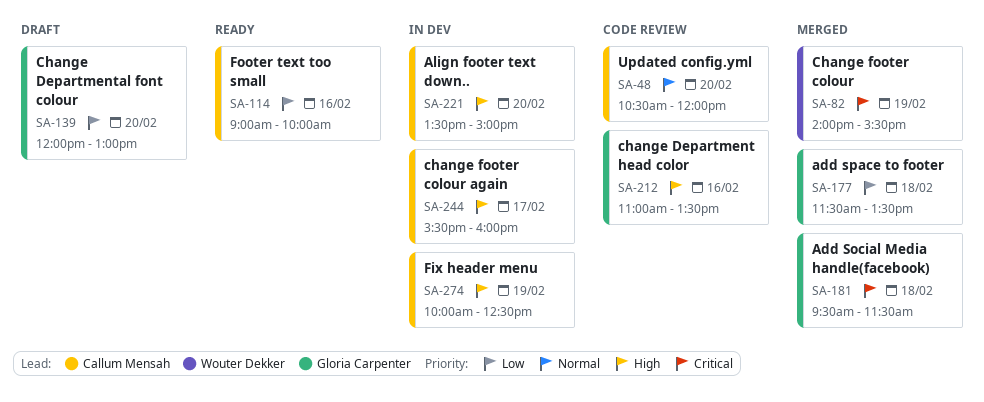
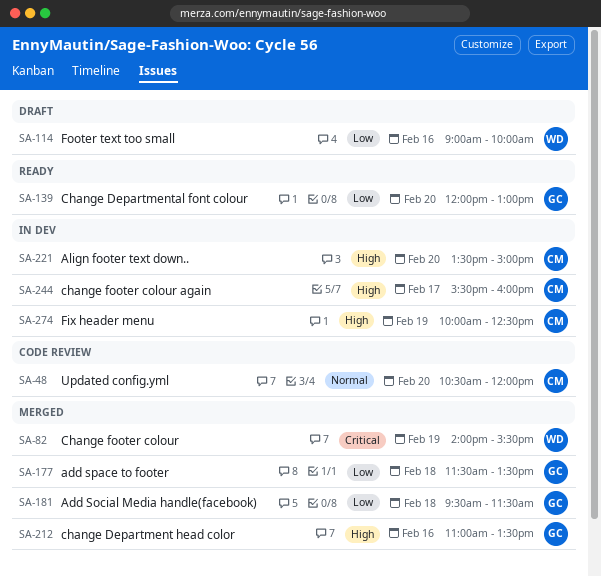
SA-114, status: Ready -> Draft
SA-114, owner: Callum Mensah -> Wouter Dekker
SA-139, status: Draft -> Ready
SA-181, priority: Critical -> Low
SA-212, status: Code review -> Merged

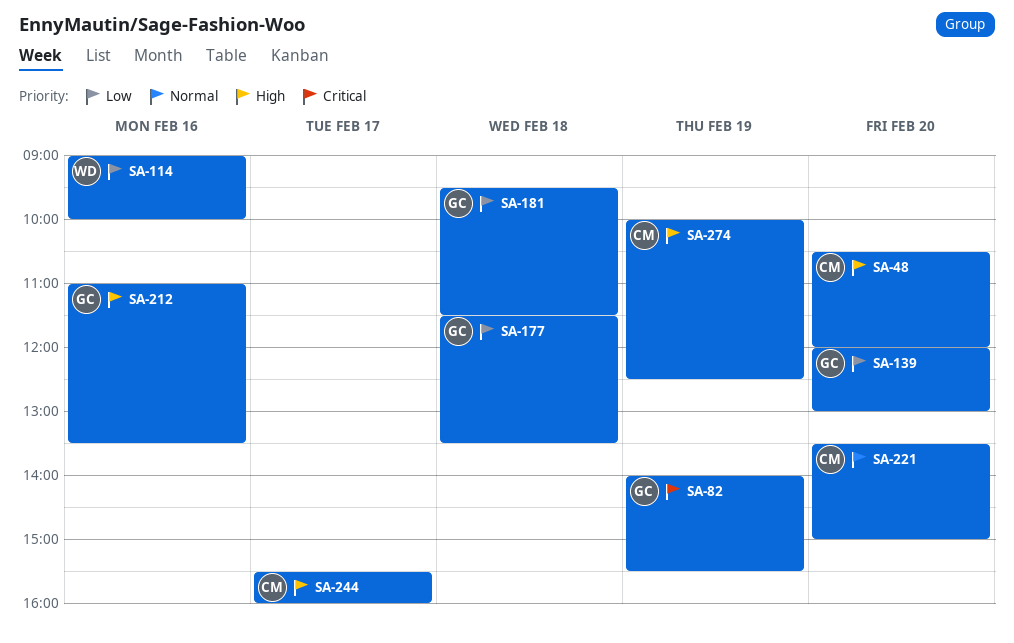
SA-48, priority: Normal -> High
SA-82, owner: WD -> GC
SA-221, priority: High -> Normal

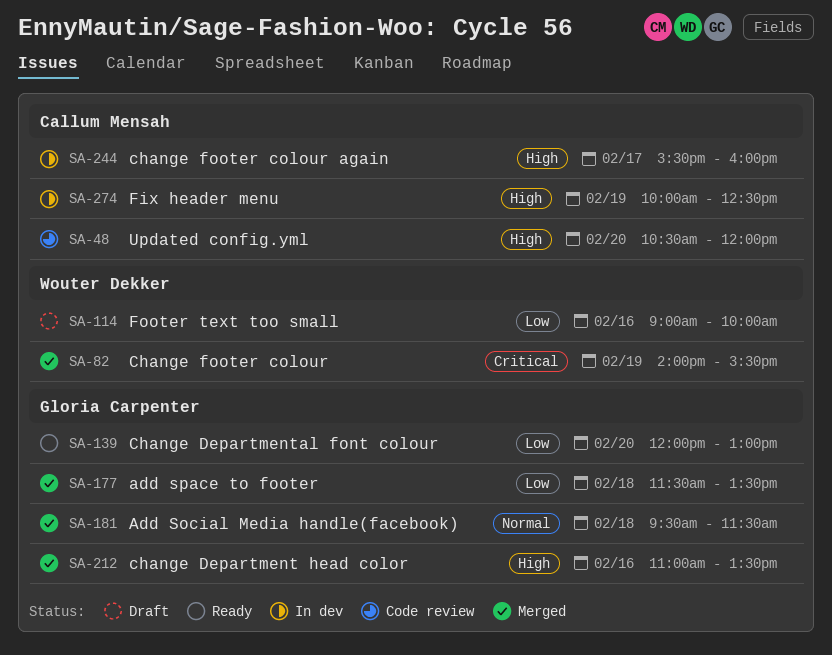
SA-82, owner: Gloria Carpenter -> Wouter Dekker
SA-181, priority: Low -> Normal
SA-221: present -> none

